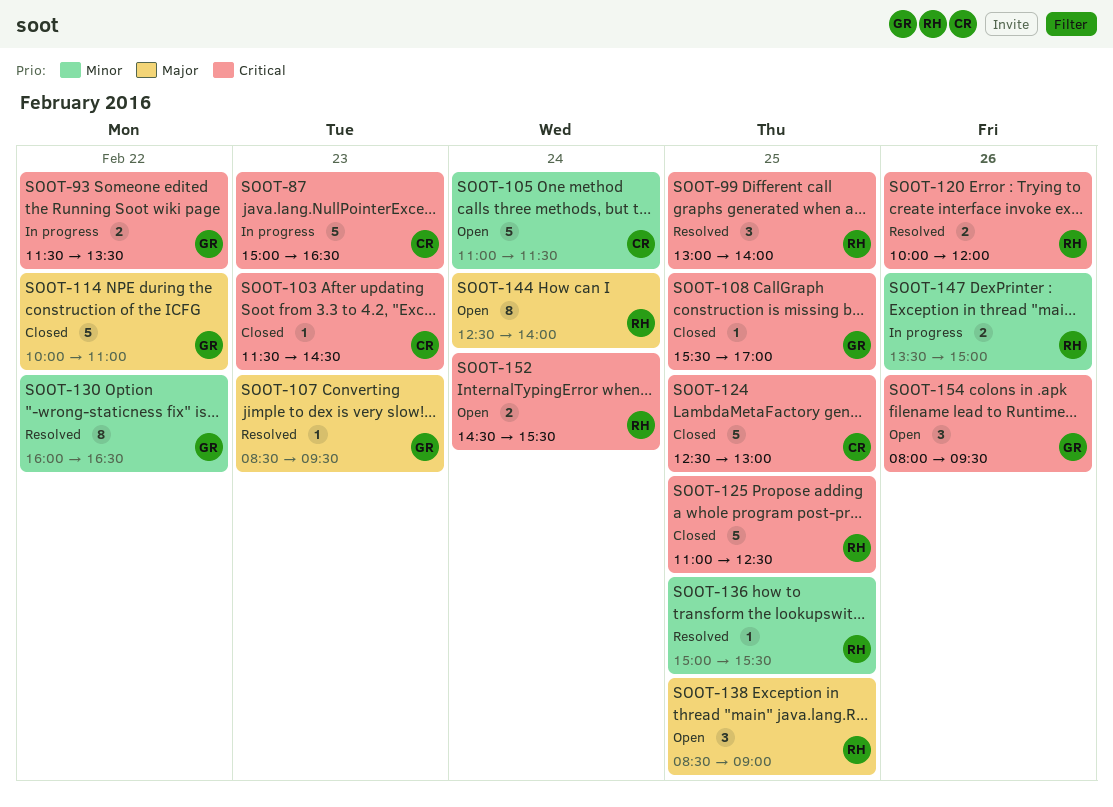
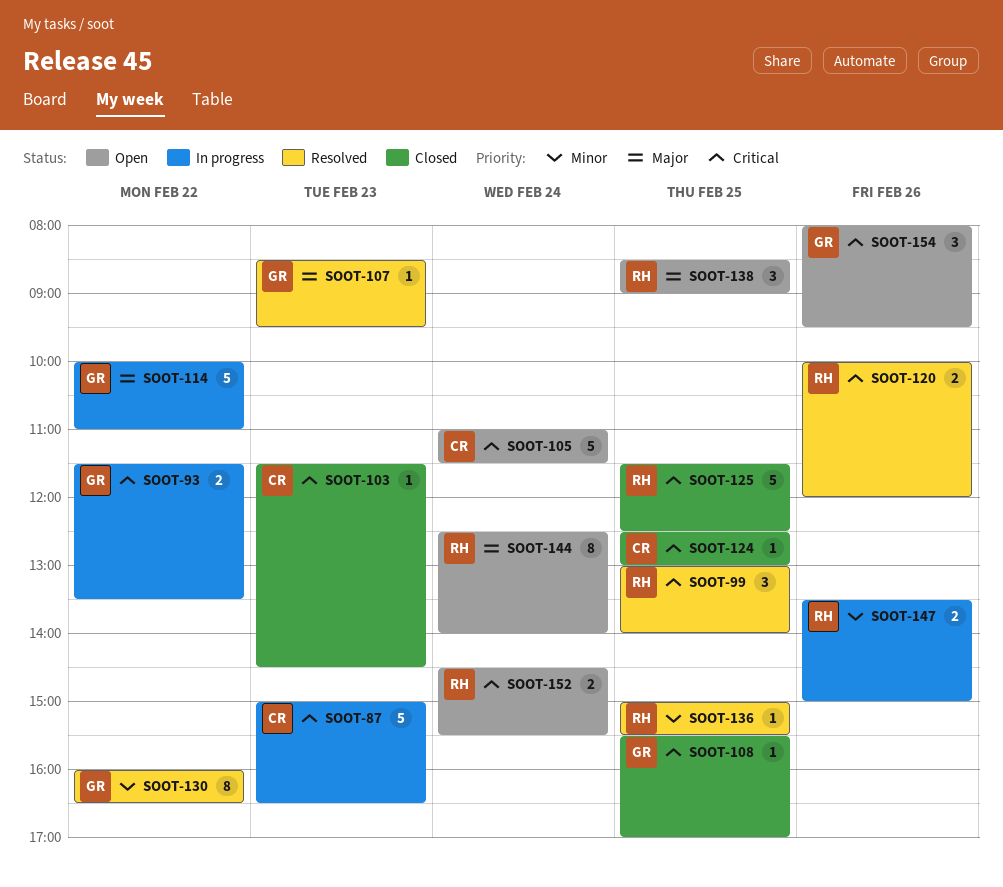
SOOT-105, priority: Minor -> Critical
SOOT-114, status: Closed -> In progress
SOOT-124, estimate: 5 -> 1
SOOT-125, begins: 11:00 -> 11:30

